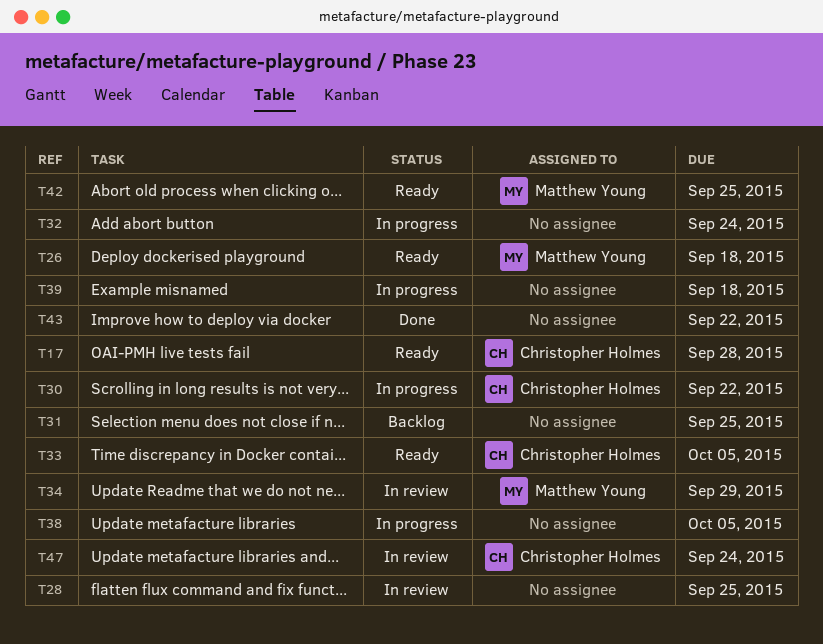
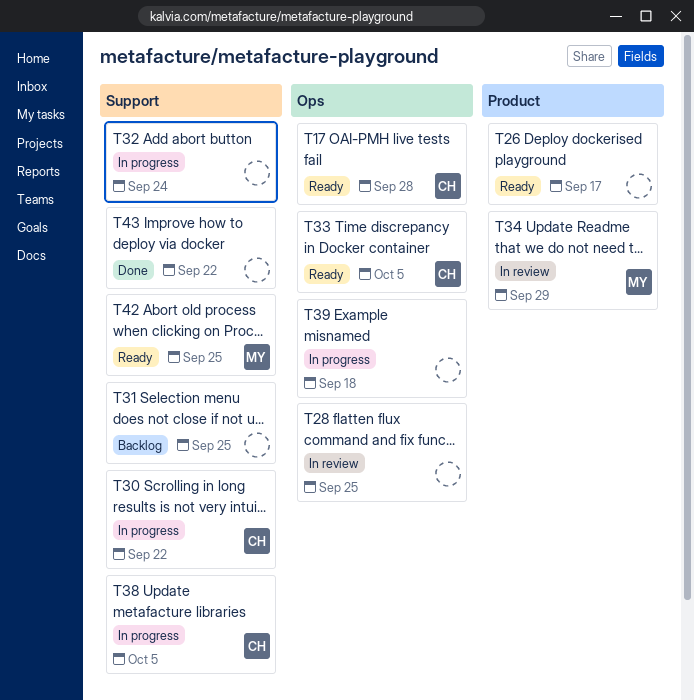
T26, owner: Matthew Young -> none
T26, due: Sep 18 -> Sep 17
T38, owner: none -> Christopher Holmes
T47: present -> none

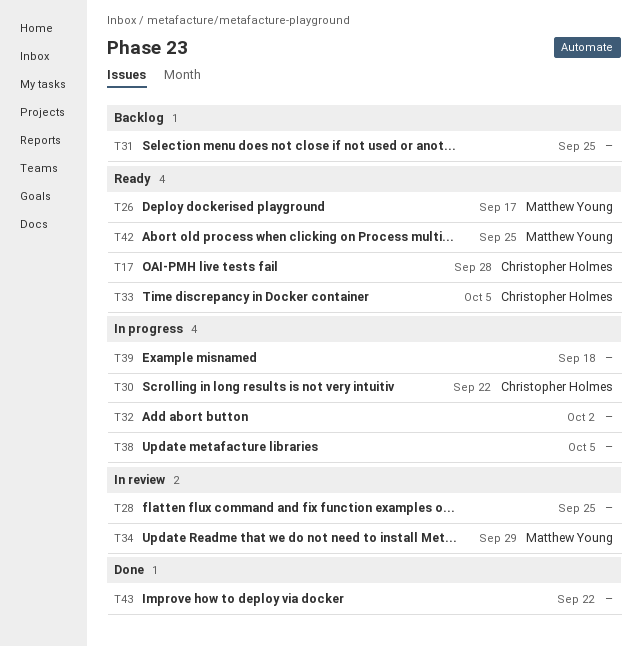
T26, owner: none -> Matthew Young
T32, due: Sep 24 -> Oct 2
T38, owner: Christopher Holmes -> none

